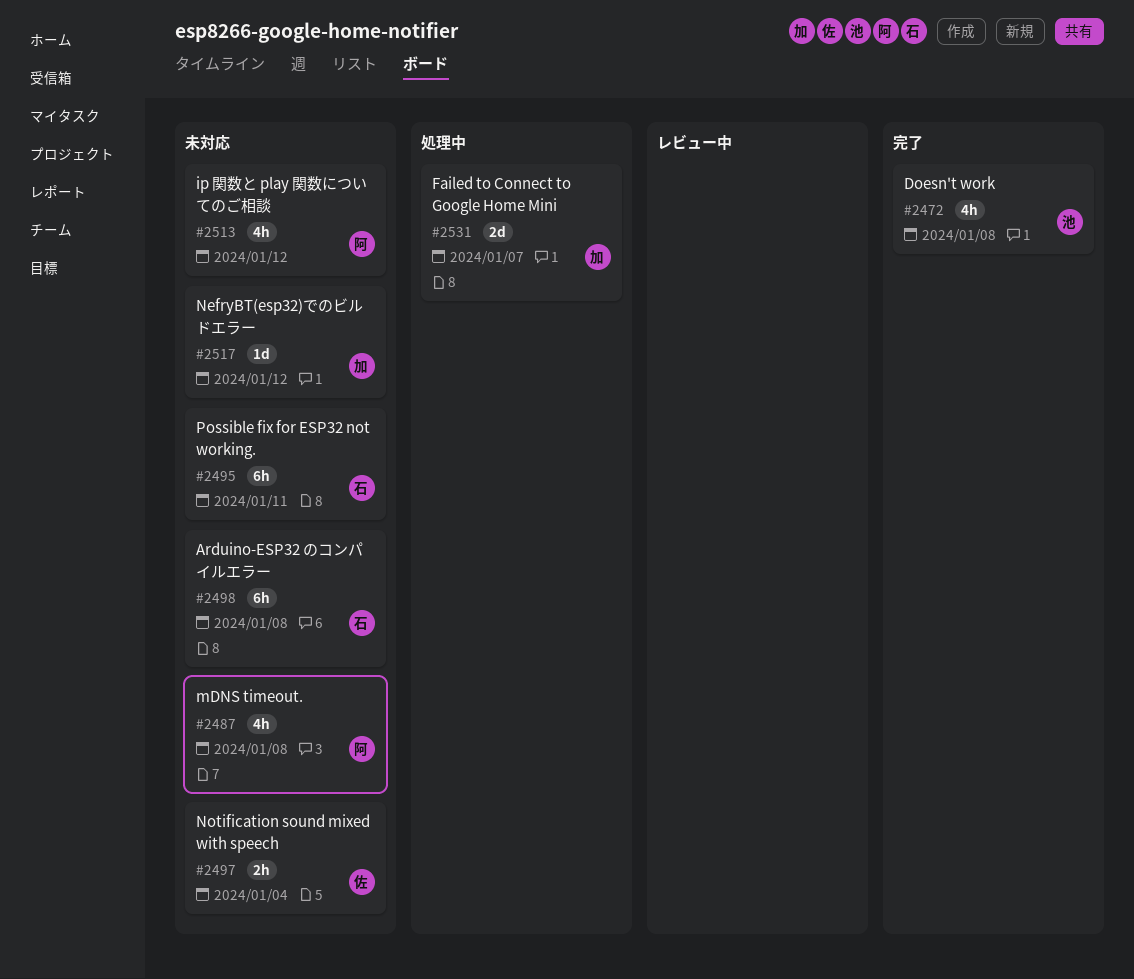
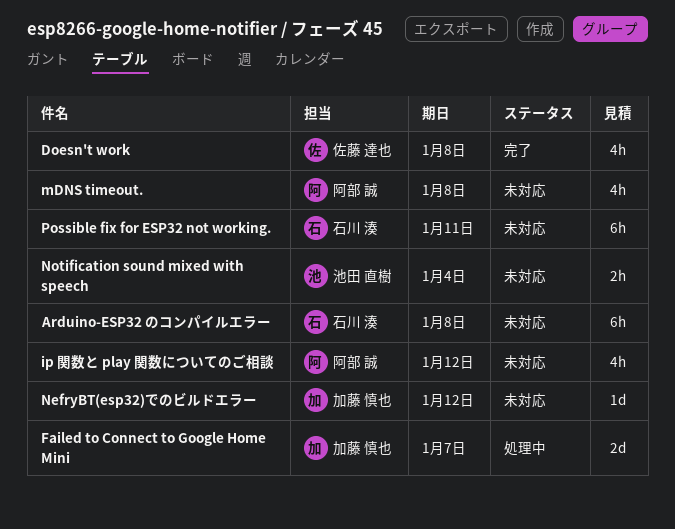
Doesn't work, owner: 池田 直樹 -> 佐藤 達也
Notification sound mixed with speech, owner: 佐藤 達也 -> 池田 直樹

